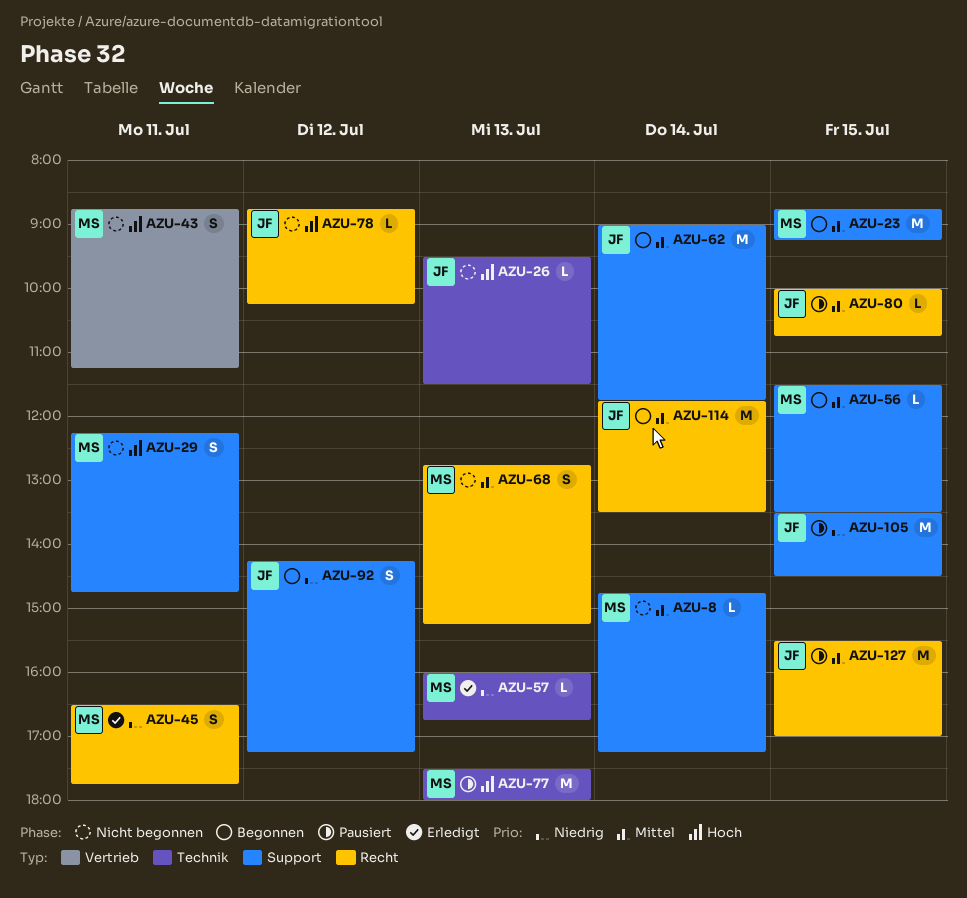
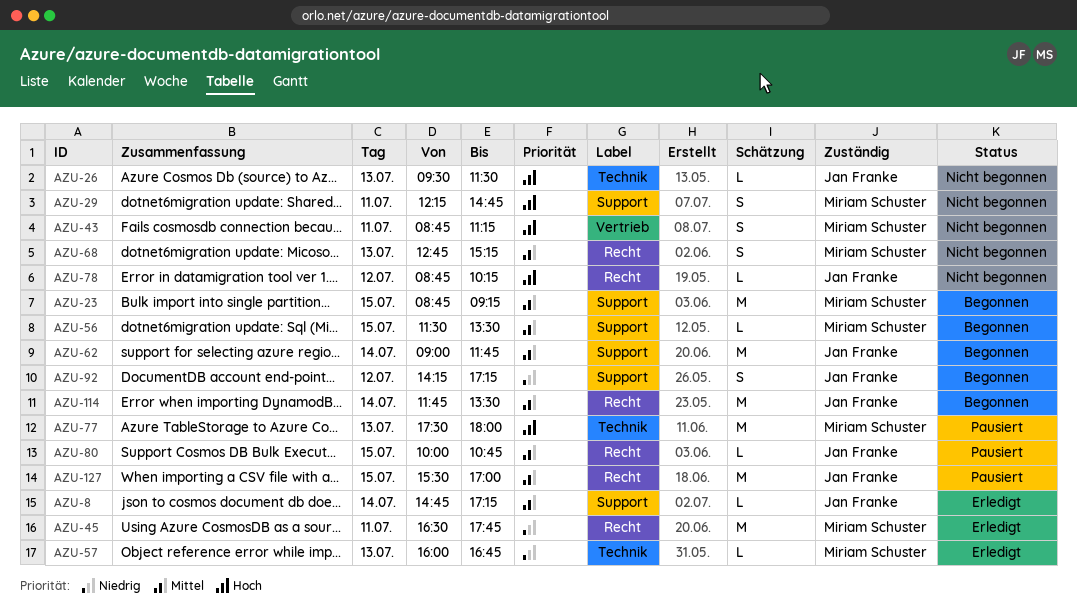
AZU-8, status: Nicht begonnen -> Erledigt
AZU-8, owner: Miriam Schuster -> Jan Franke
AZU-45, estimate: S -> M
AZU-105: present -> none

